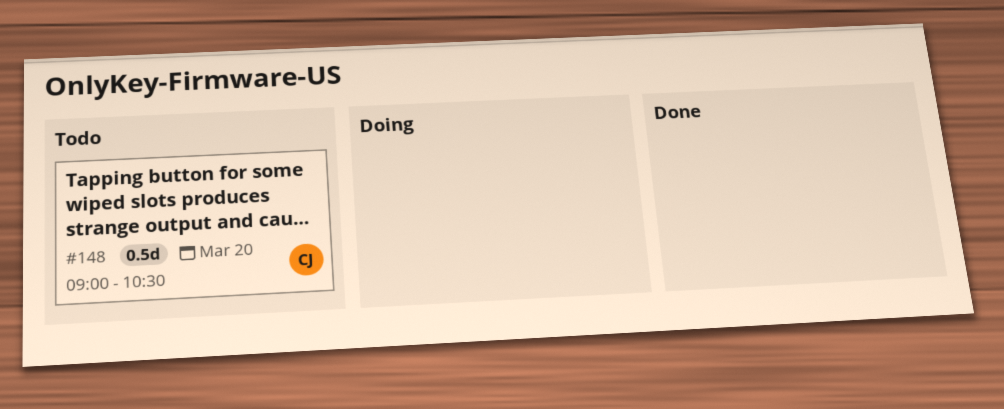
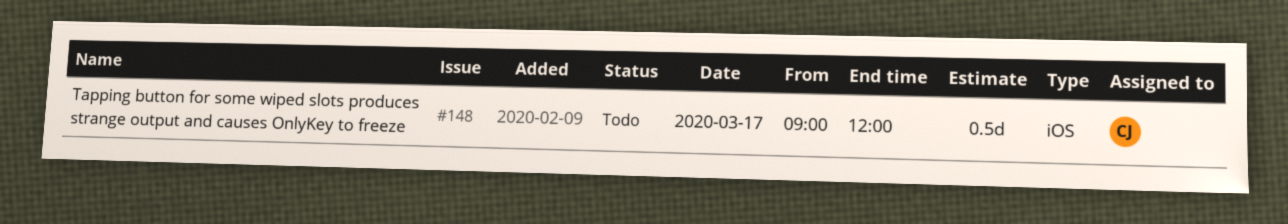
#148, day: Mar 20 -> Mar 17
#148, ends: 10:30 -> 12:00

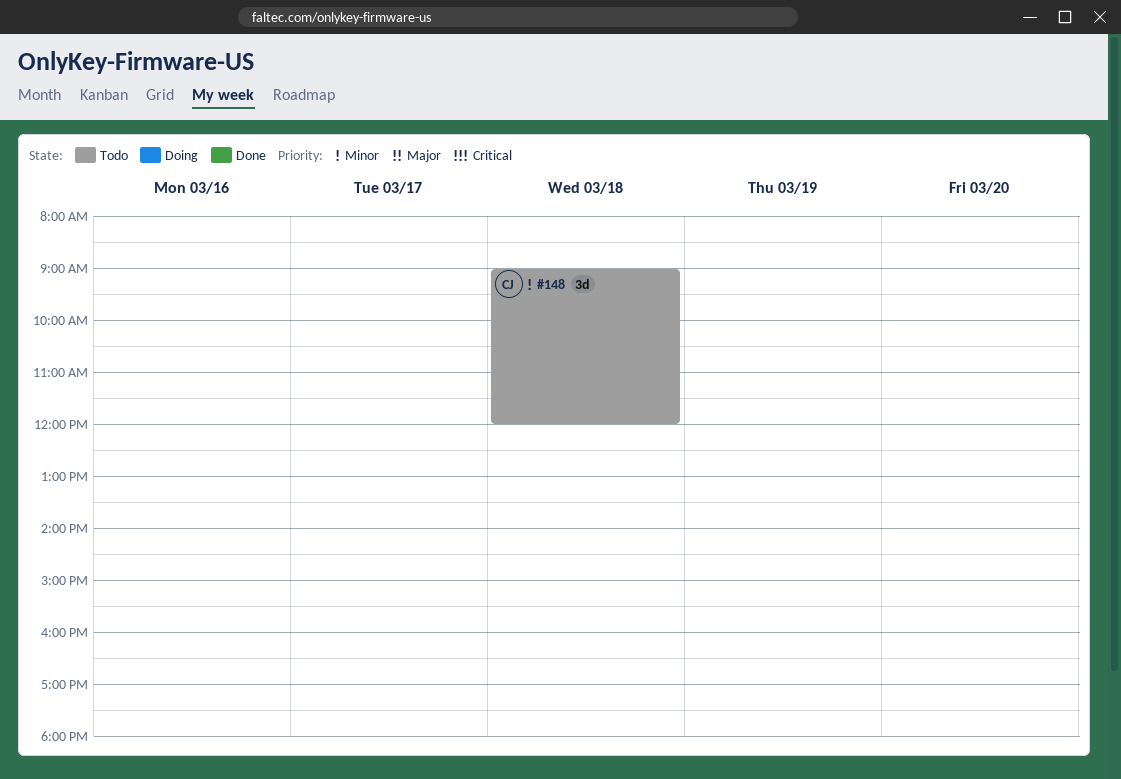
#148, estimate: 0.5d -> 3d
#148, day: Mar 17 -> Mar 18

